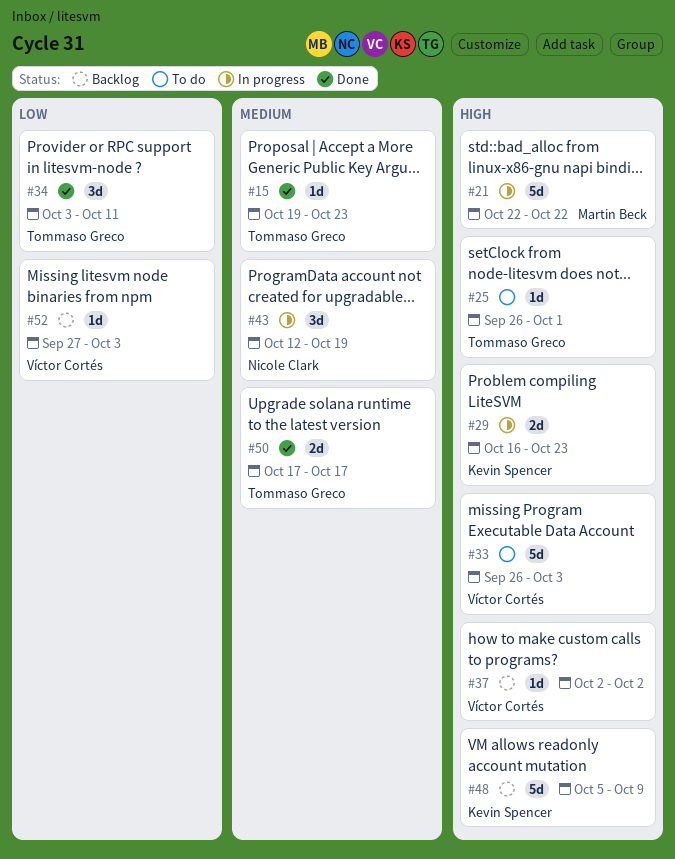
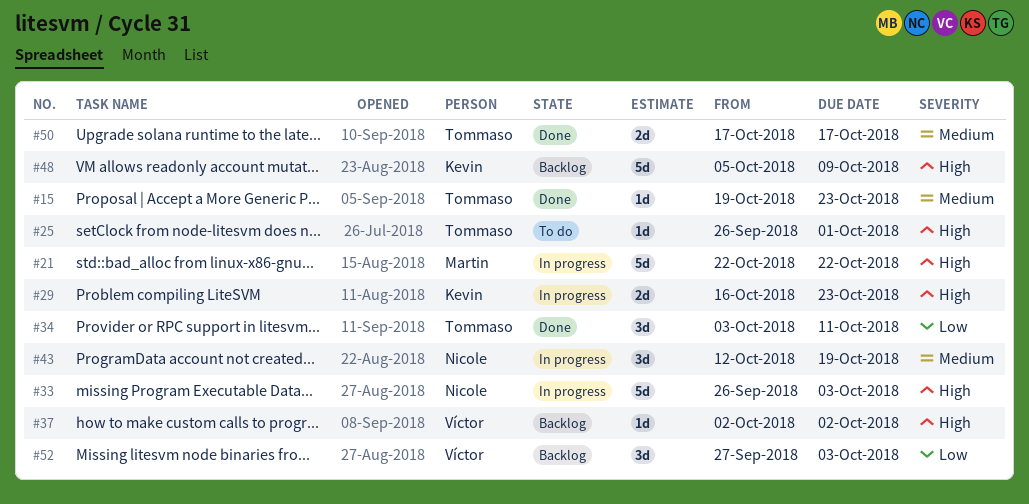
#33, status: To do -> In progress
#33, owner: Víctor Cortés -> Nicole Clark
#52, estimate: 1d -> 3d

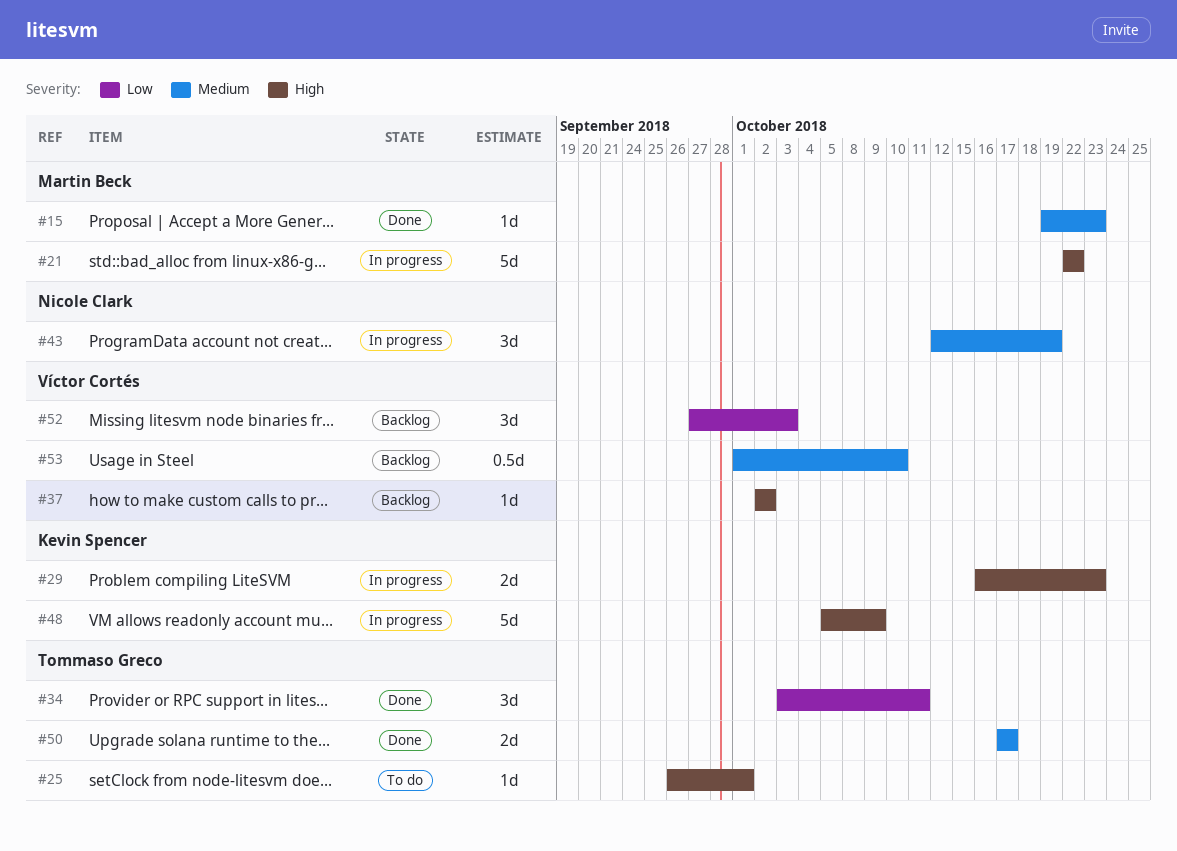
#15, owner: Tommaso Greco -> Martin Beck
#33: present -> none
#48, status: Backlog -> In progress
#53: none -> present

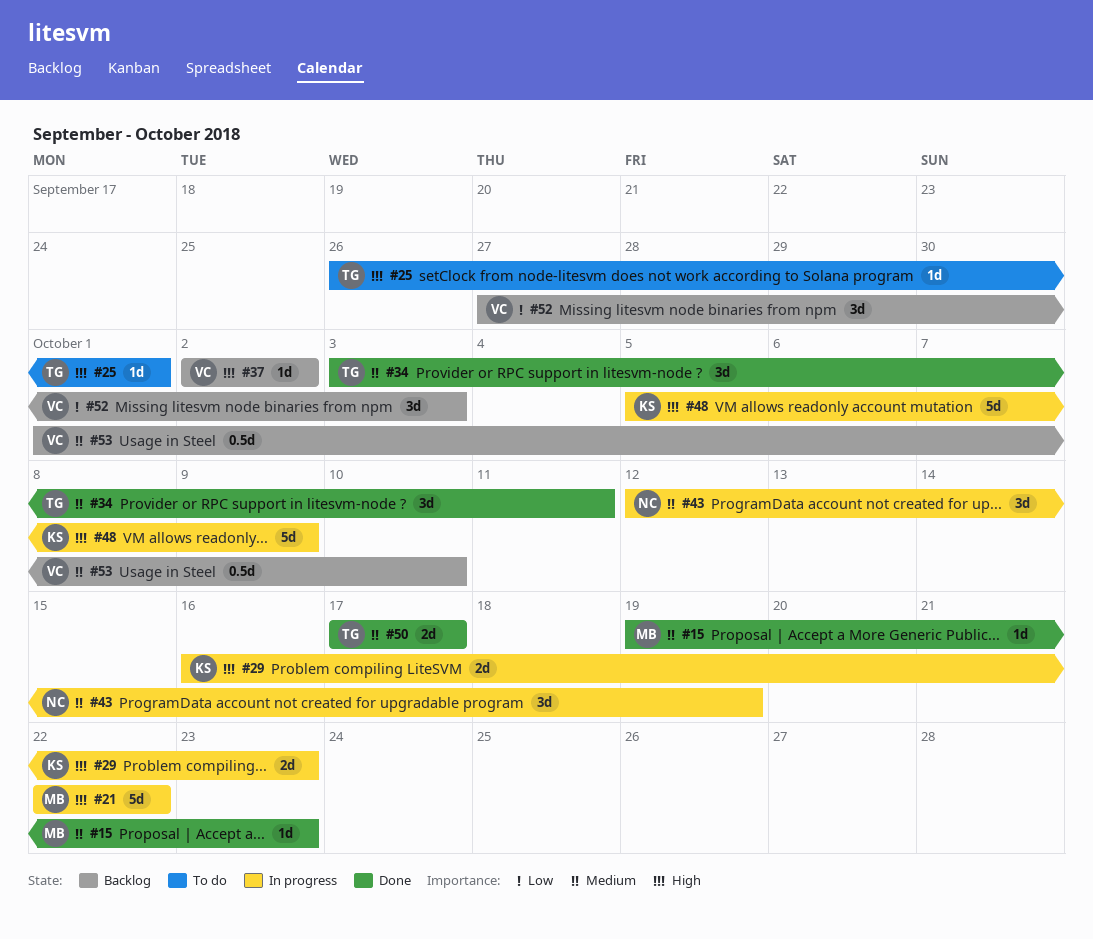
#34, priority: Low -> Medium

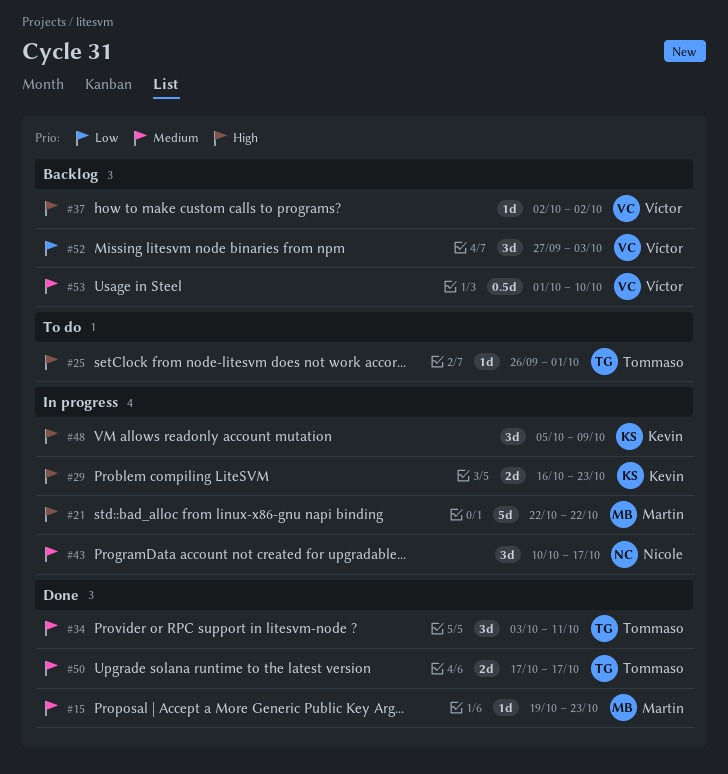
#43, start: Oct 12 -> Oct 10
#43, due: Oct 19 -> Oct 17
#48, estimate: 5d -> 3d

